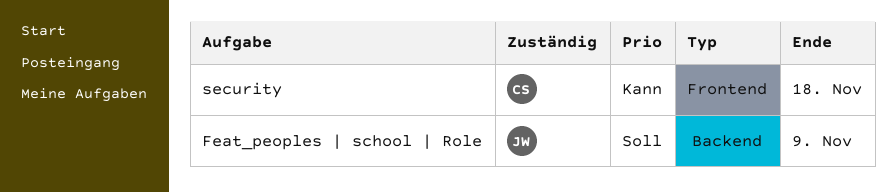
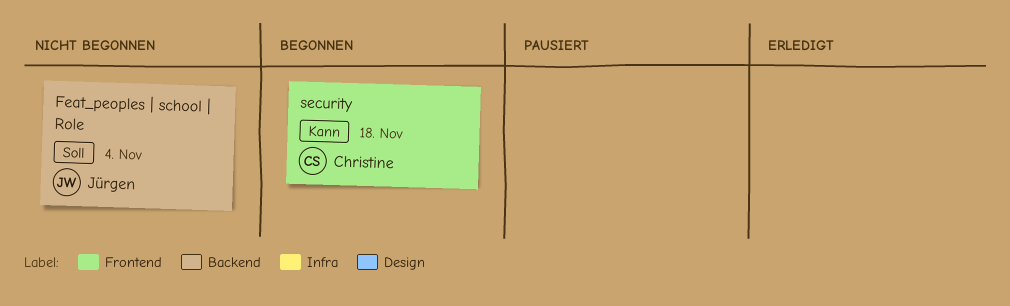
Feat_peoples | school | Role, due: Nov 9 -> Nov 4

